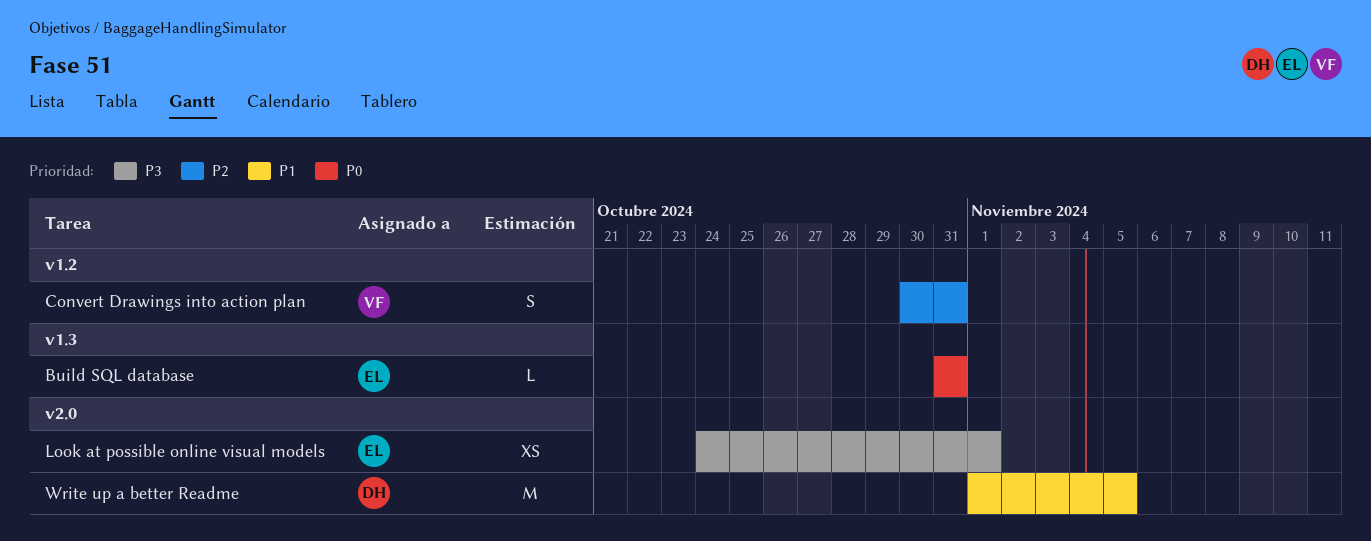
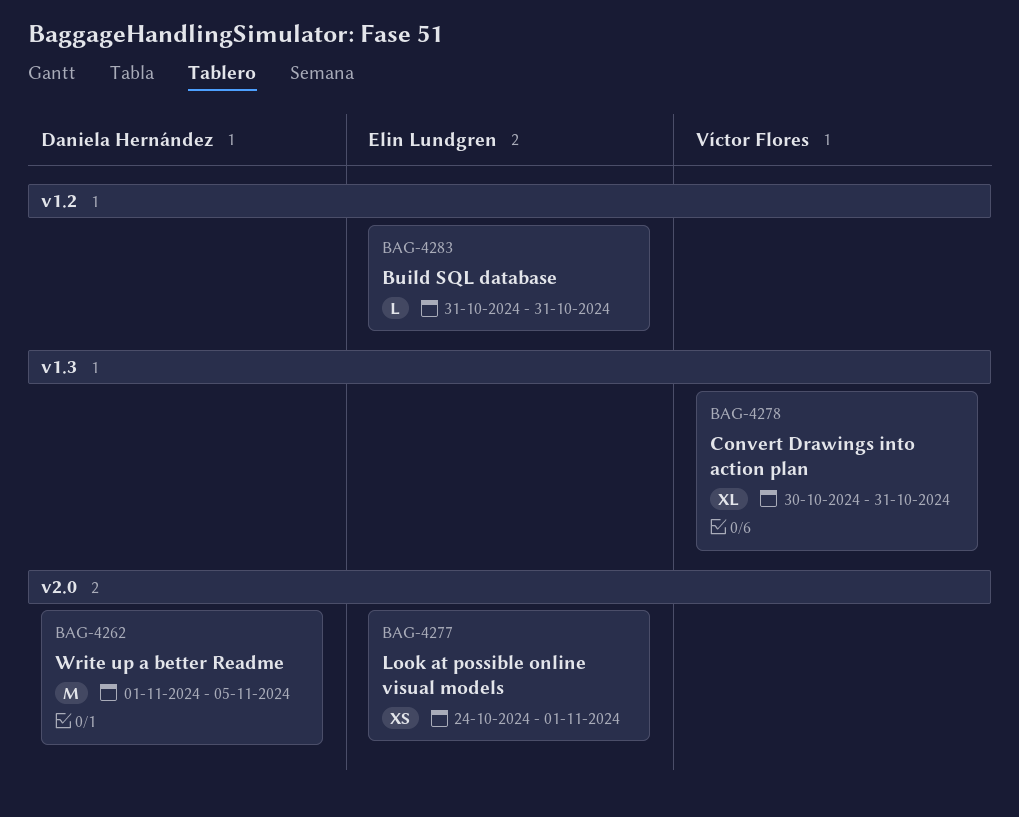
Build SQL database, label: v1.3 -> v1.2
Convert Drawings into action plan, label: v1.2 -> v1.3
Convert Drawings into action plan, estimate: S -> XL

